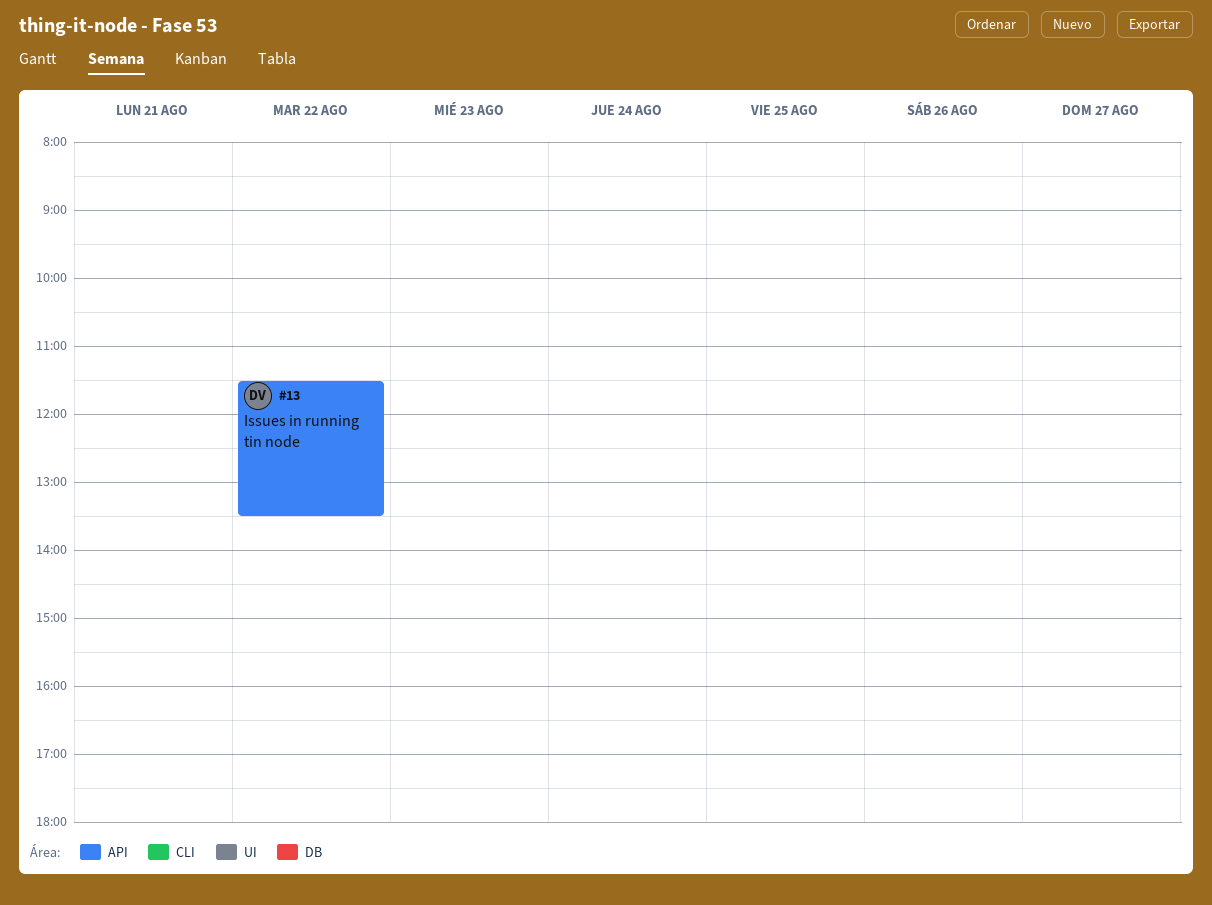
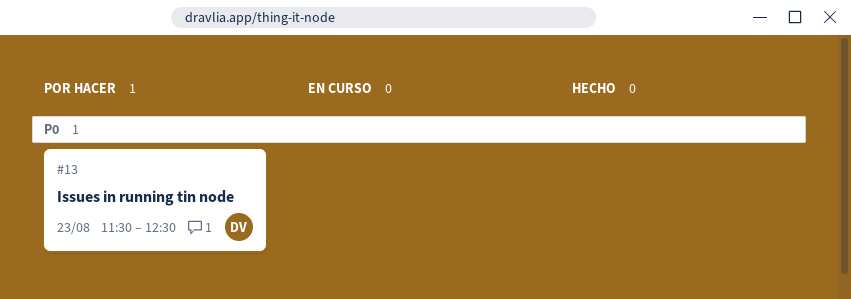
#13, day: Aug 22 -> Aug 23
#13, ends: 13:30 -> 12:30

